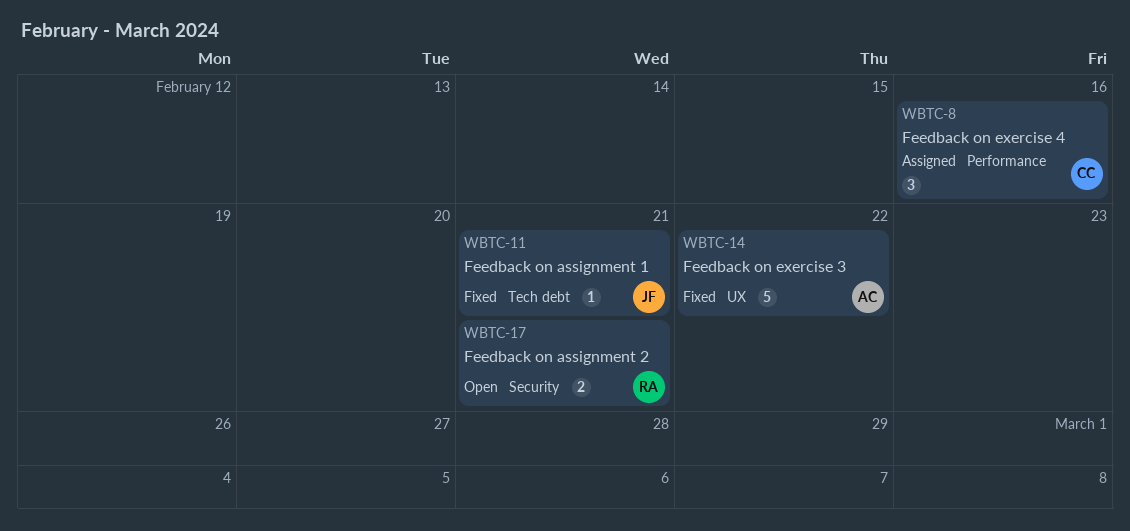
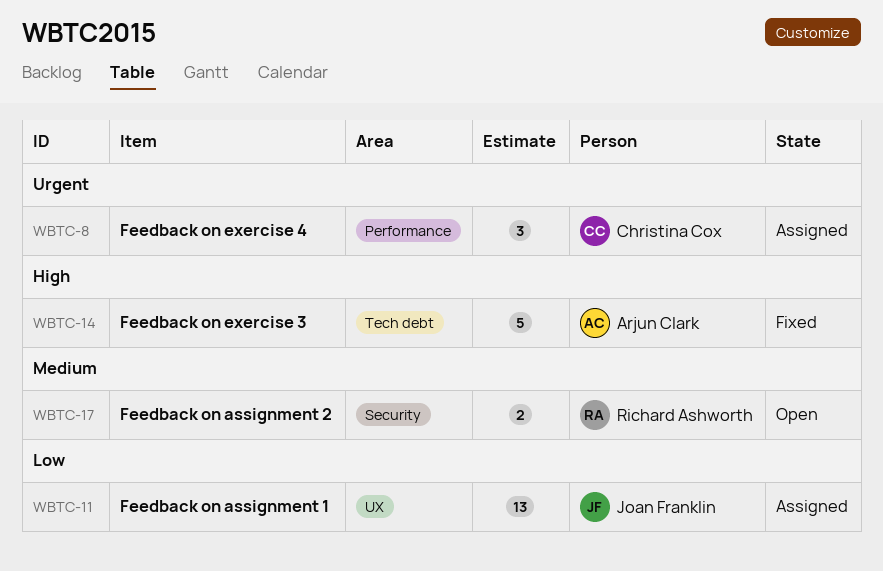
WBTC-11, status: Fixed -> Assigned
WBTC-11, label: Tech debt -> UX
WBTC-11, estimate: 1 -> 13
WBTC-14, label: UX -> Tech debt

